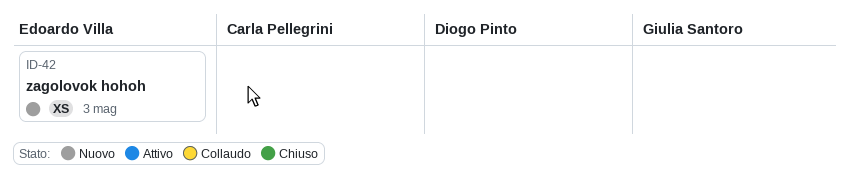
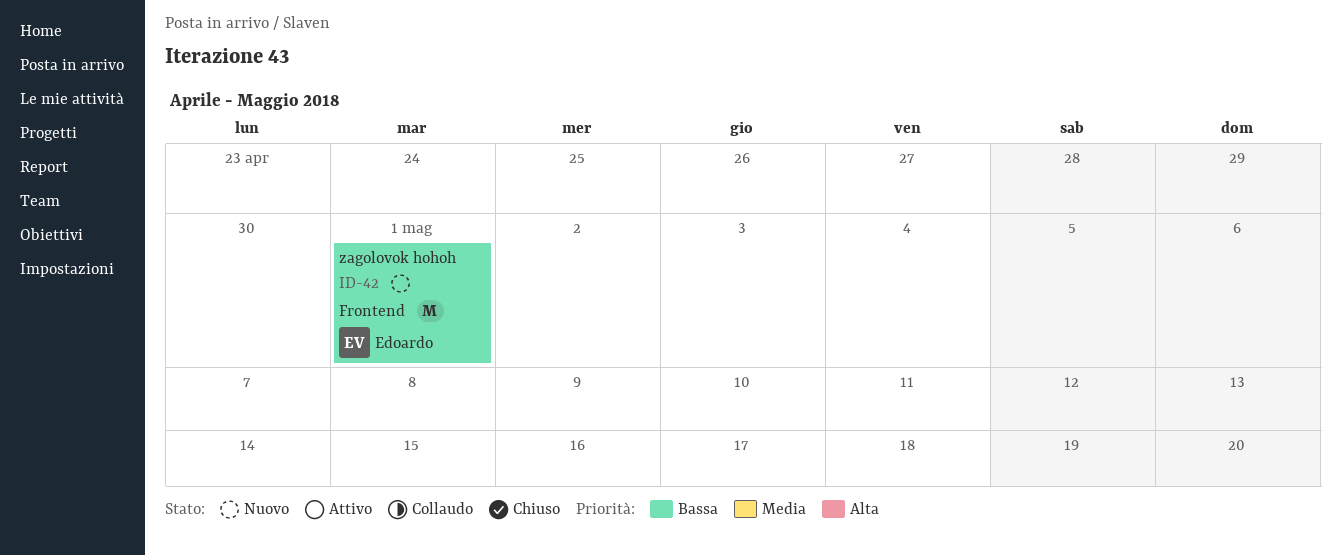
ID-42, estimate: XS -> M
ID-42, due: May 3 -> May 1

